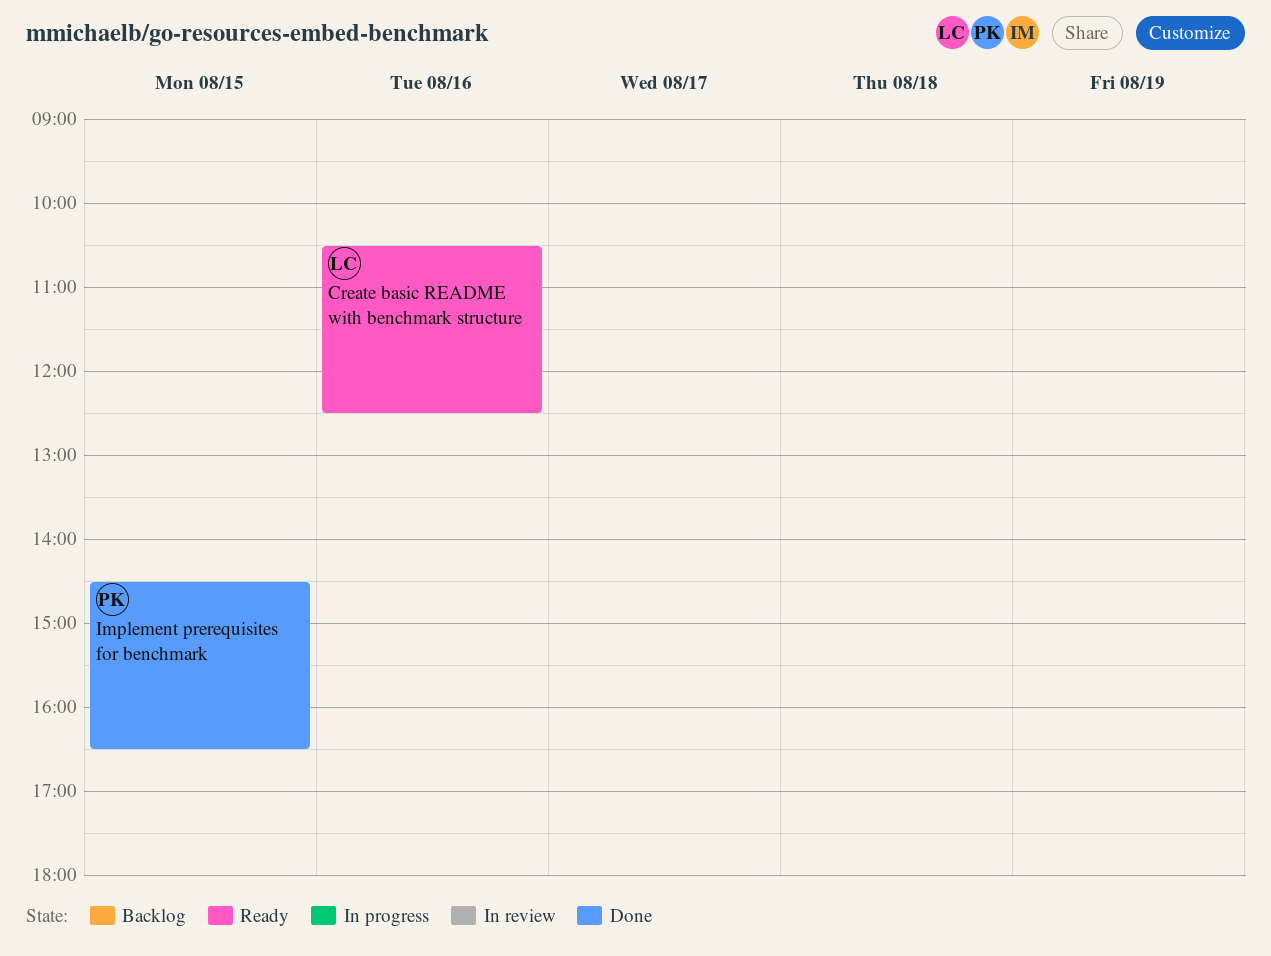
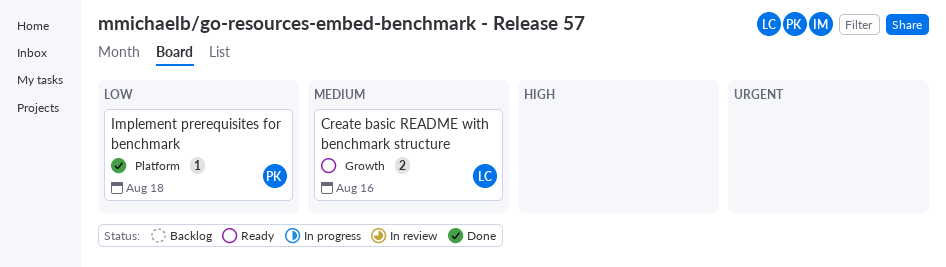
Implement prerequisites for benchmark, day: Aug 15 -> Aug 18

